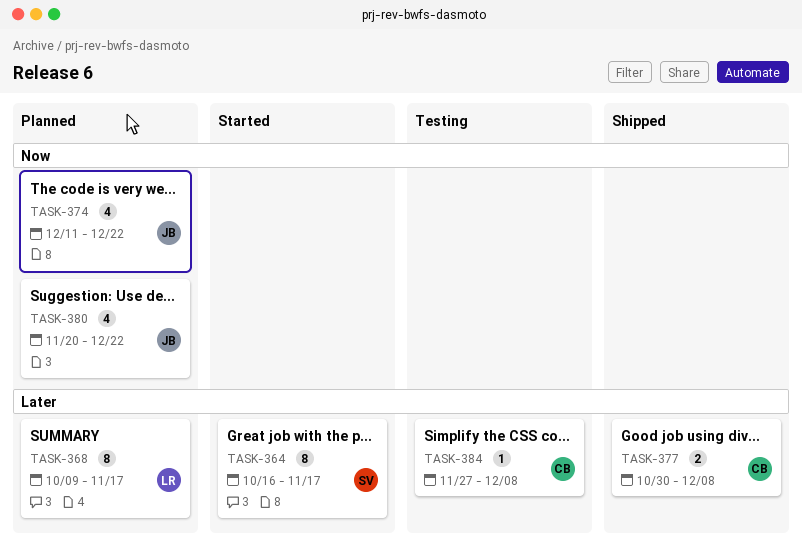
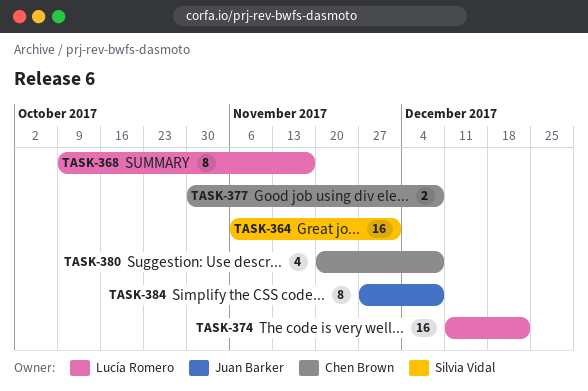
TASK-364, estimate: 8 -> 16
TASK-364, start: Oct 16 -> Nov 6
TASK-364, due: Nov 17 -> Dec 1
TASK-374, owner: Juan Barker -> Lucía Romero
TASK-374, estimate: 4 -> 16
TASK-380, owner: Juan Barker -> Chen Brown
TASK-380, due: Dec 22 -> Dec 8
TASK-384, owner: Chen Brown -> Juan Barker
TASK-384, estimate: 1 -> 8

